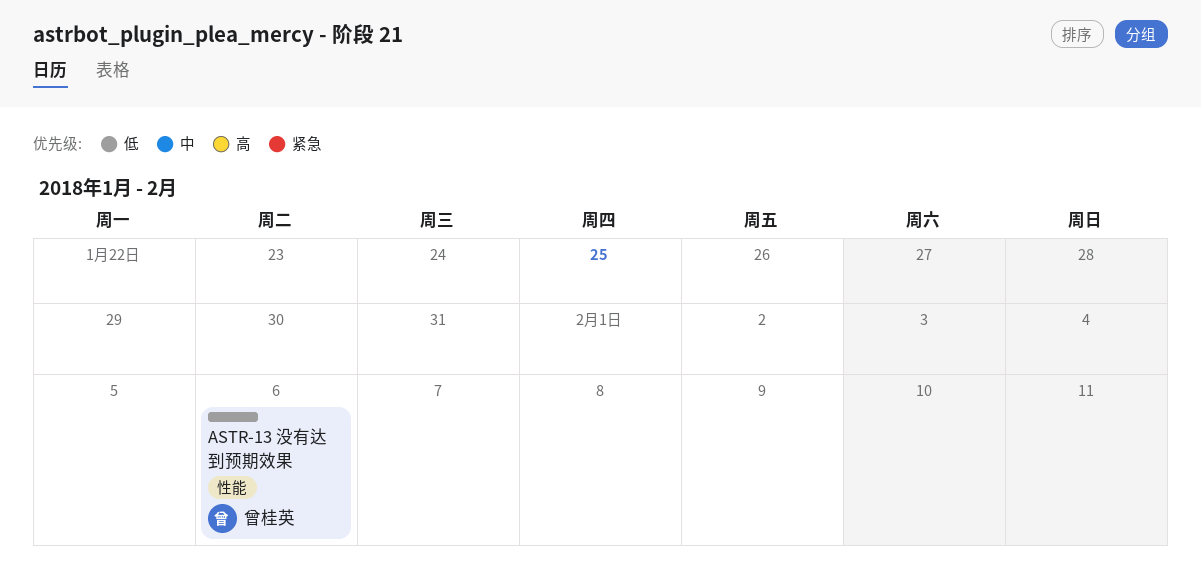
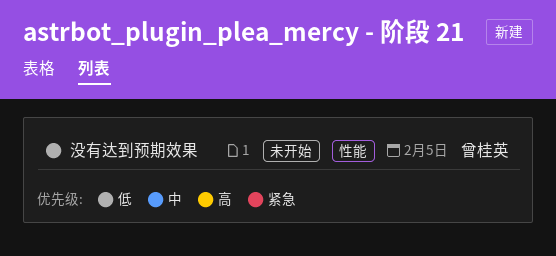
没有达到预期效果, due: Feb 6 -> Feb 5

